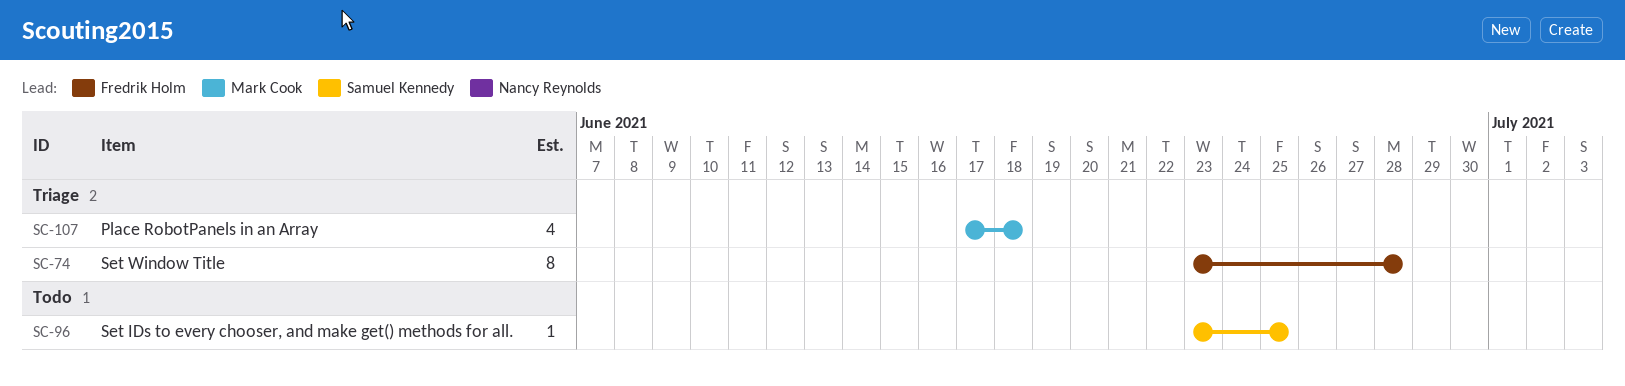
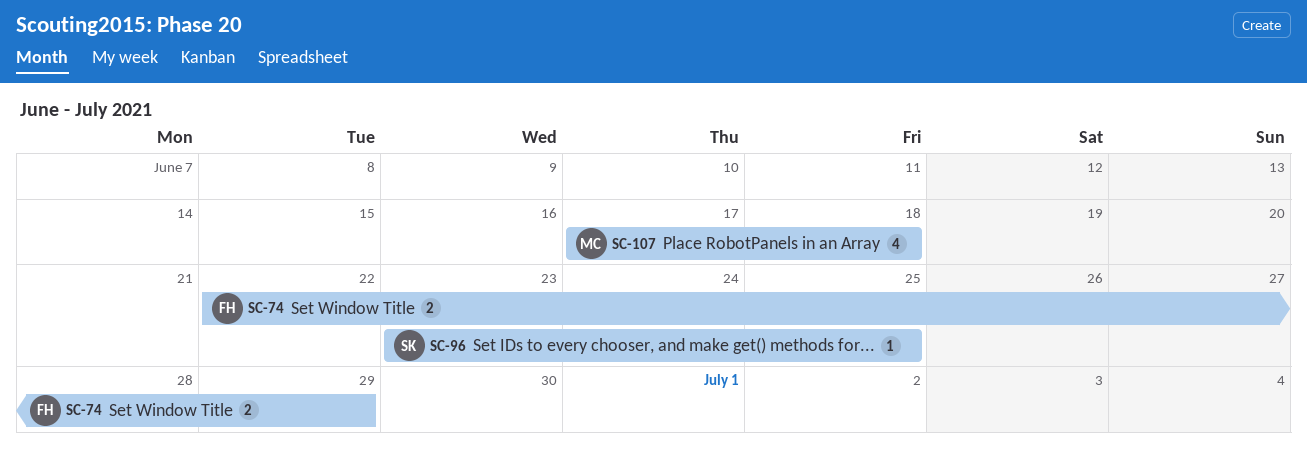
SC-74, estimate: 8 -> 2
SC-74, start: Jun 23 -> Jun 22
SC-74, due: Jun 28 -> Jun 29

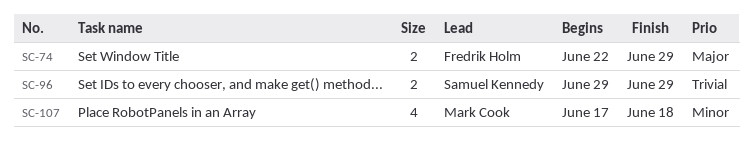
SC-96, estimate: 1 -> 2
SC-96, start: Jun 23 -> Jun 29
SC-96, due: Jun 25 -> Jun 29

